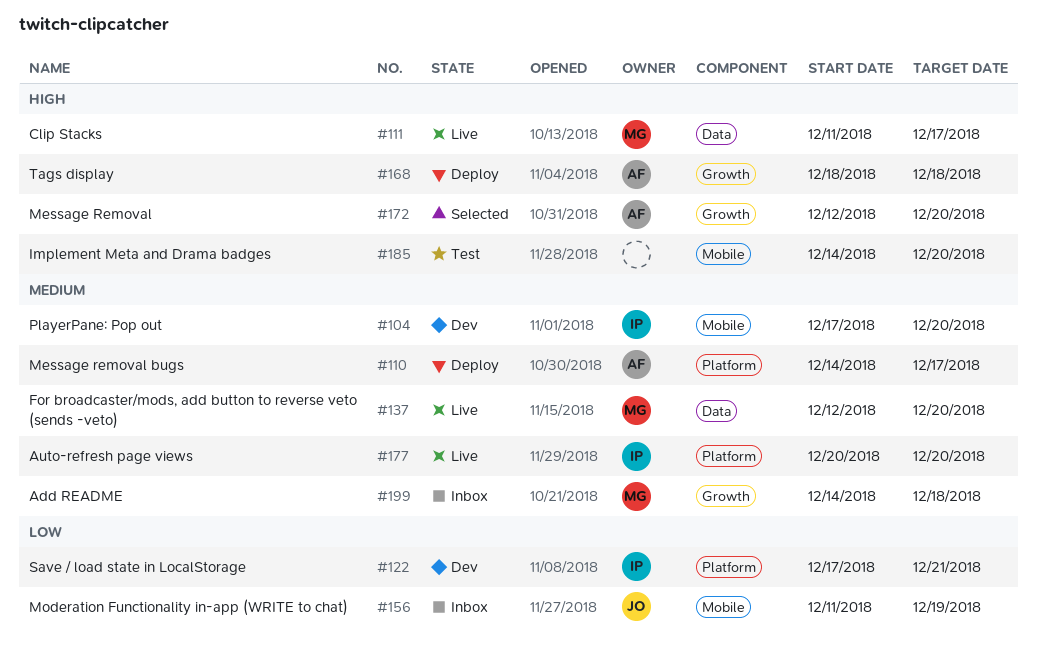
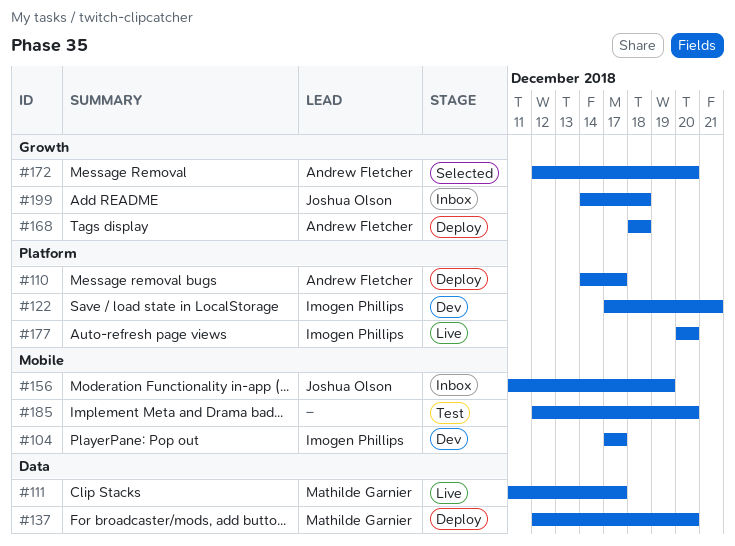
#104, due: Dec 20 -> Dec 17
#137, status: Live -> Deploy
#185, start: Dec 14 -> Dec 12
#199, owner: Mathilde Garnier -> Joshua Olson

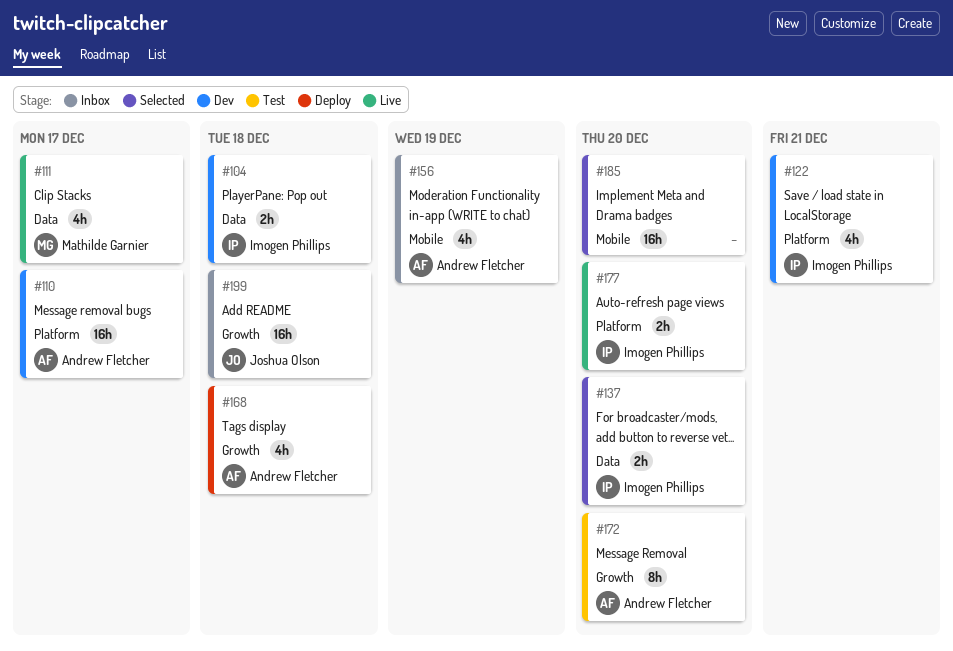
#104, label: Mobile -> Data
#104, due: Dec 17 -> Dec 18
#110, status: Deploy -> Dev
#137, status: Deploy -> Selected
#137, owner: Mathilde Garnier -> Imogen Phillips
#156, owner: Joshua Olson -> Andrew Fletcher
#172, status: Selected -> Test
#185, status: Test -> Selected

